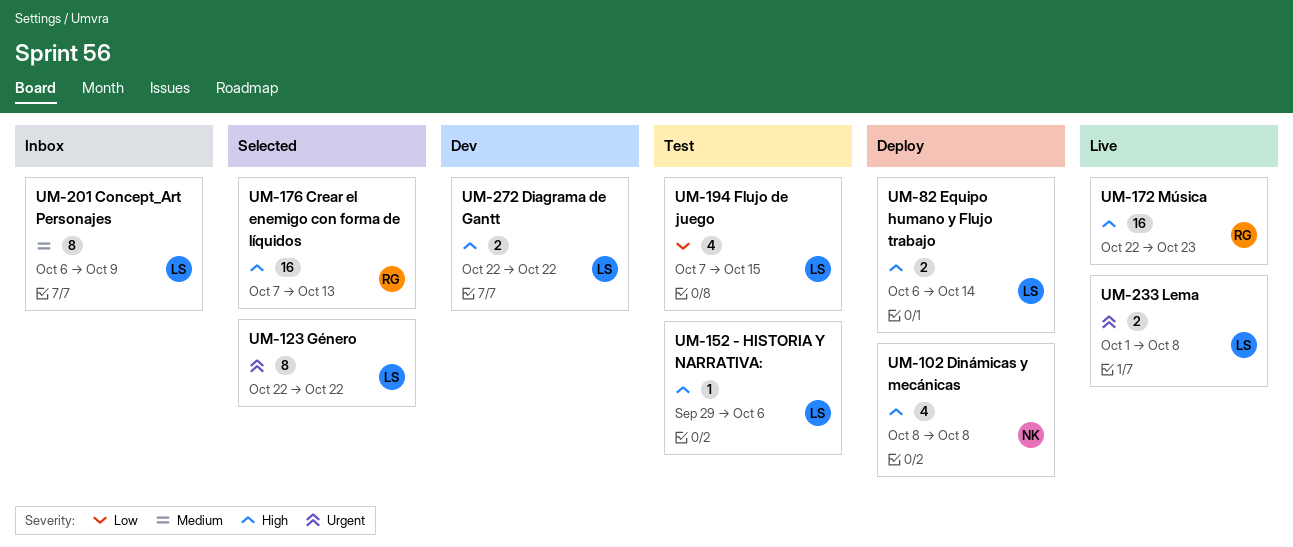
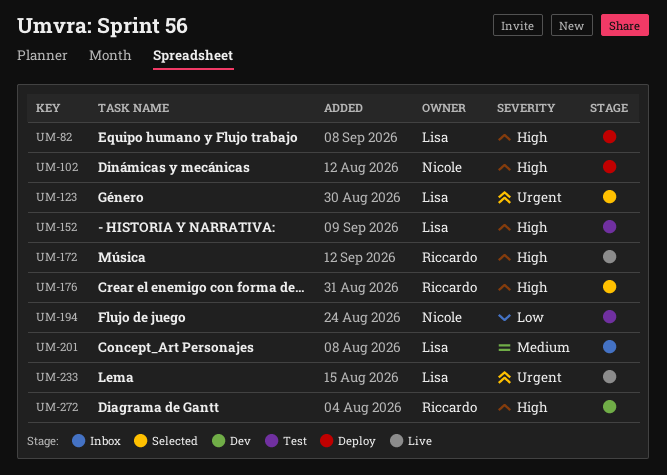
UM-194, owner: Lisa -> Nicole
UM-272, owner: Lisa -> Riccardo

